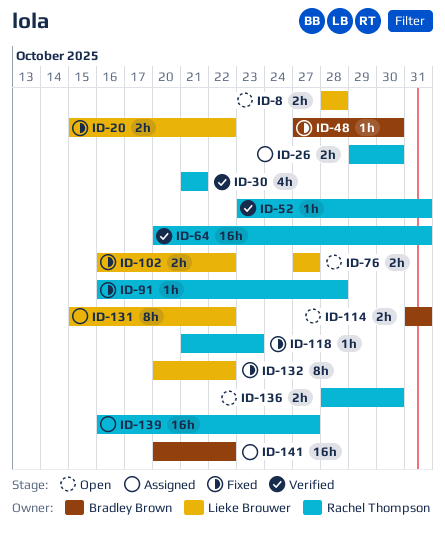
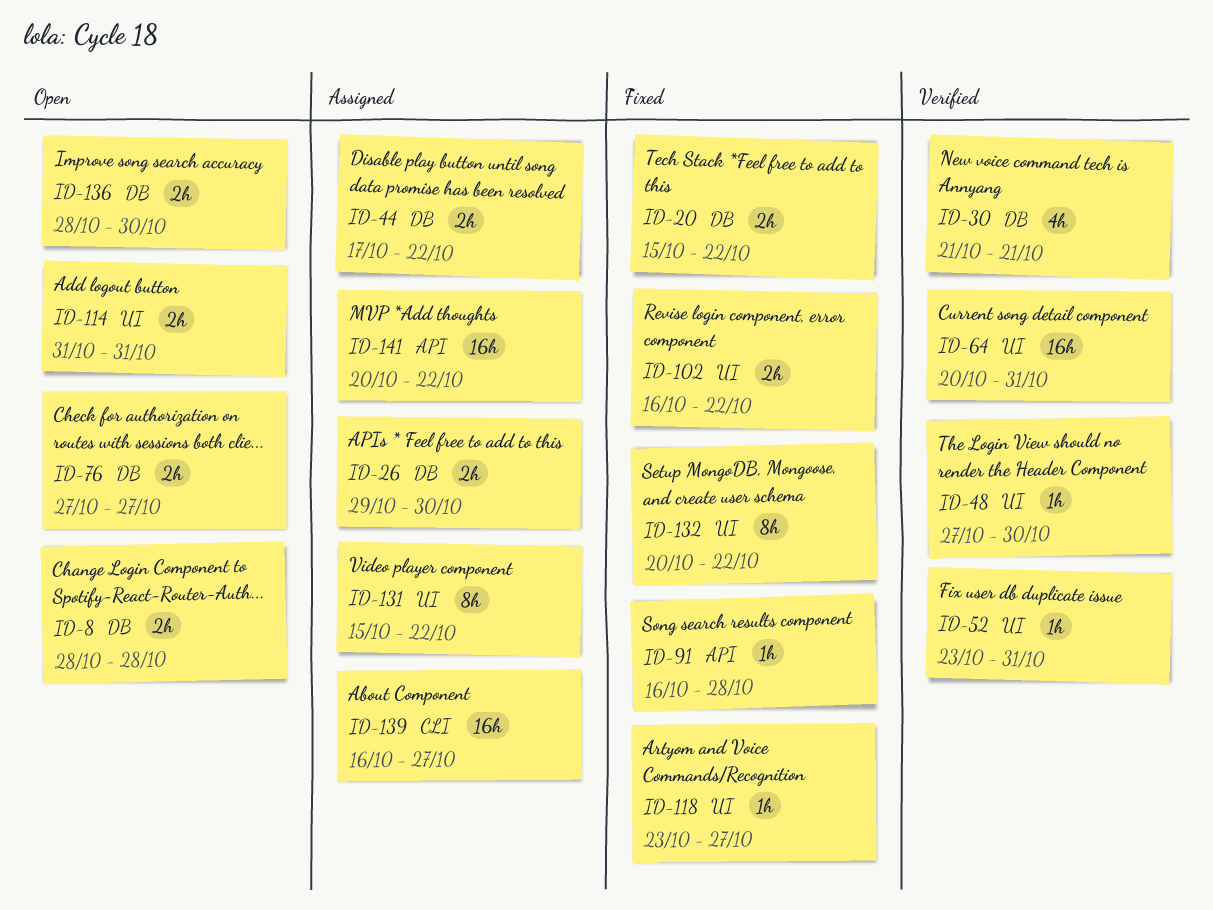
ID-44: none -> present
ID-48, status: Fixed -> Verified
ID-118, start: Oct 21 -> Oct 23
ID-118, due: Oct 23 -> Oct 27

